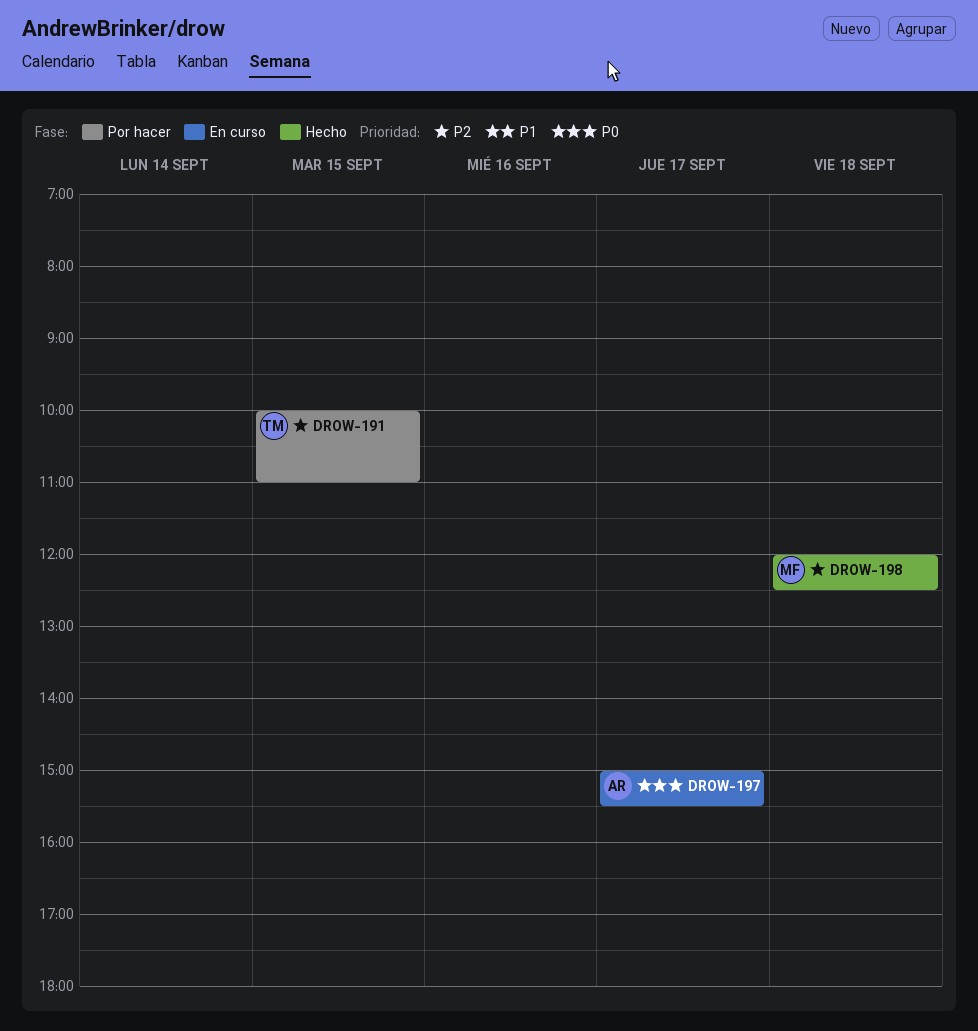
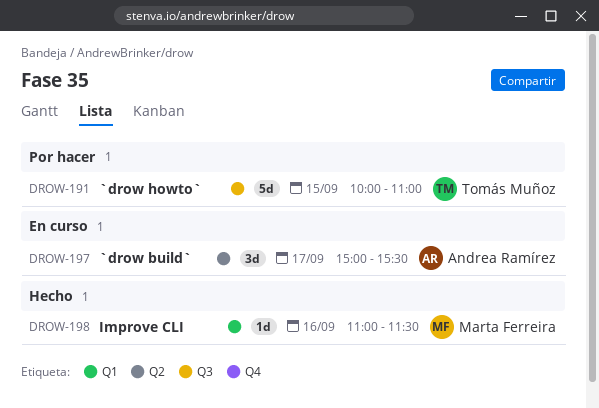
DROW-198, day: Sep 18 -> Sep 16
DROW-198, begins: 12:00 -> 11:00
DROW-198, ends: 12:30 -> 11:30

